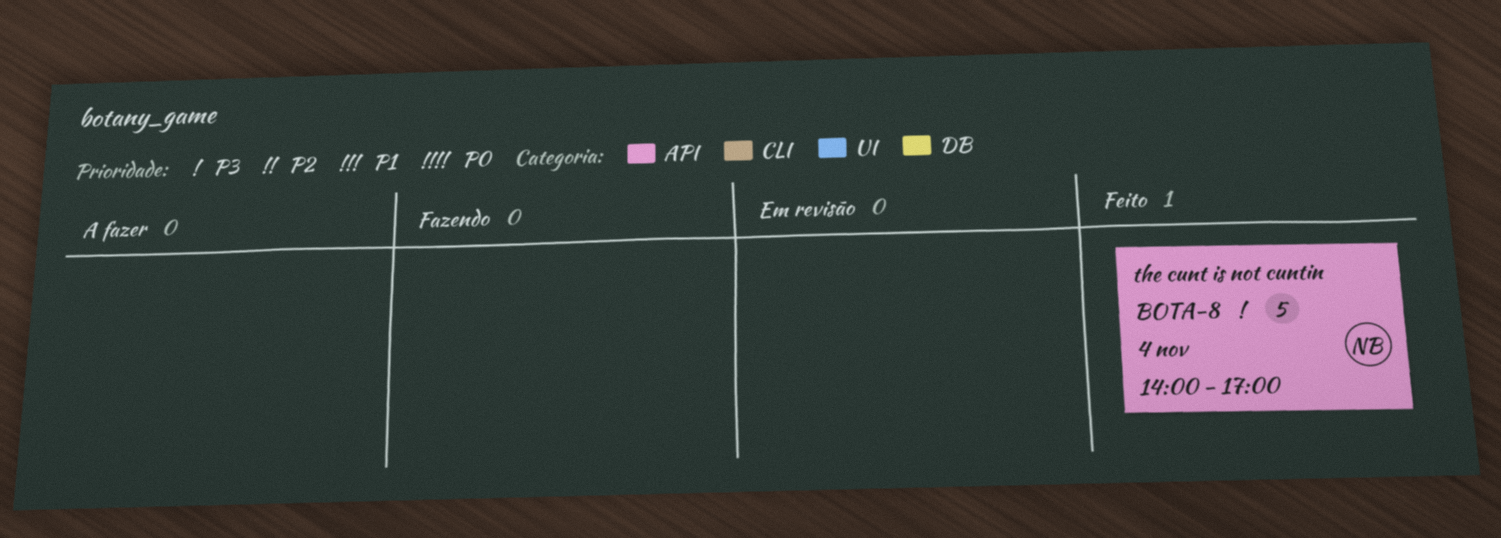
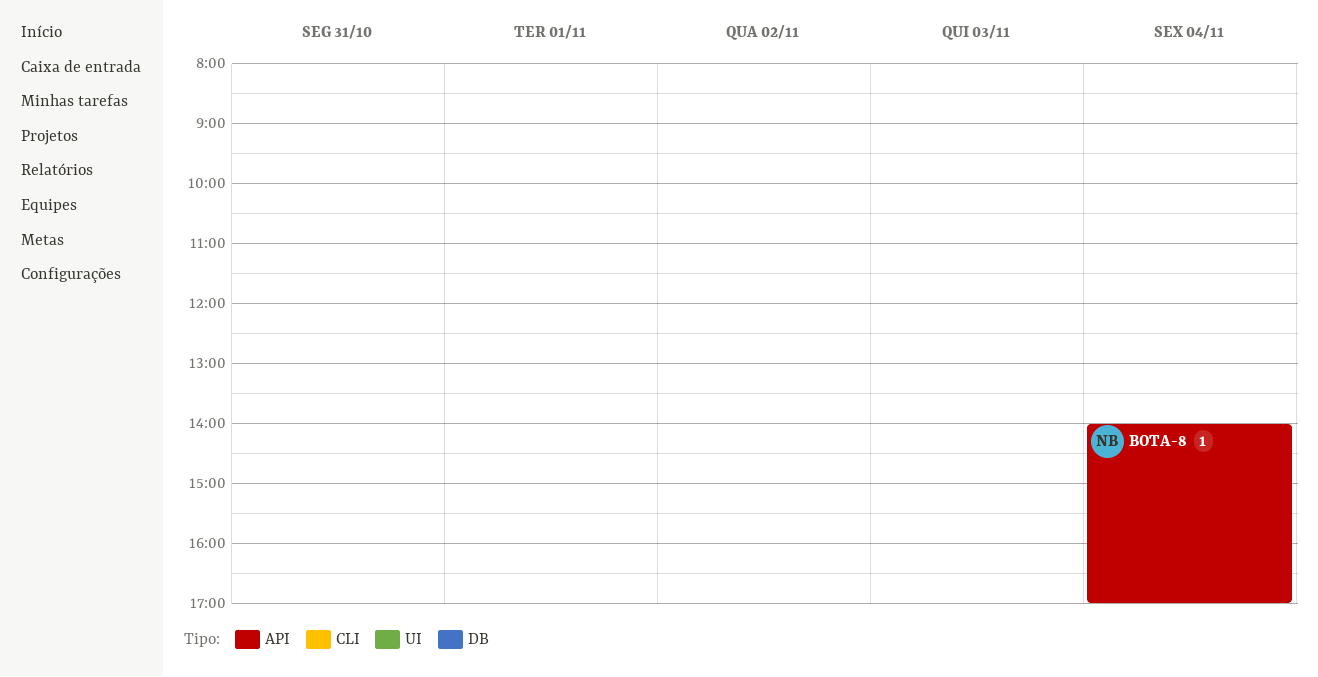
BOTA-8, estimate: 5 -> 1

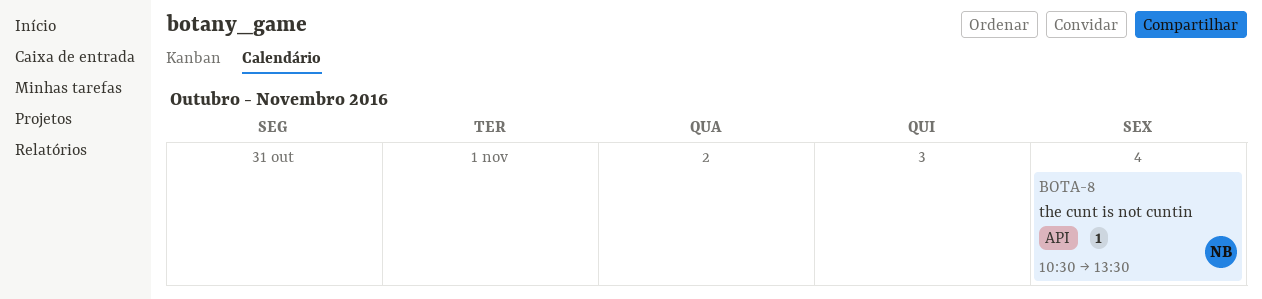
BOTA-8, begins: 14:00 -> 10:30
BOTA-8, ends: 17:00 -> 13:30

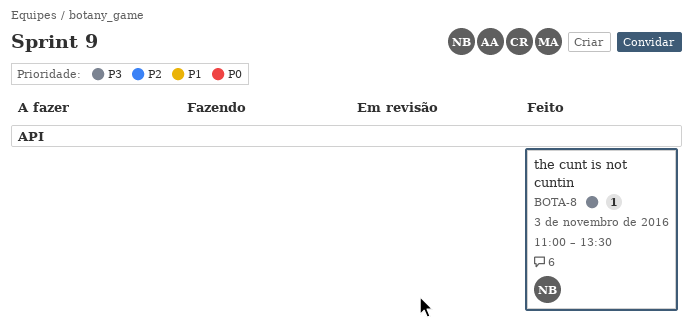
BOTA-8, day: Nov 4 -> Nov 3
BOTA-8, begins: 10:30 -> 11:00

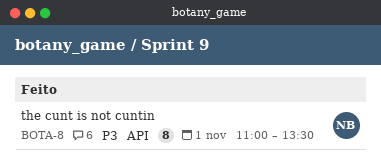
BOTA-8, estimate: 1 -> 8
BOTA-8, day: Nov 3 -> Nov 1

